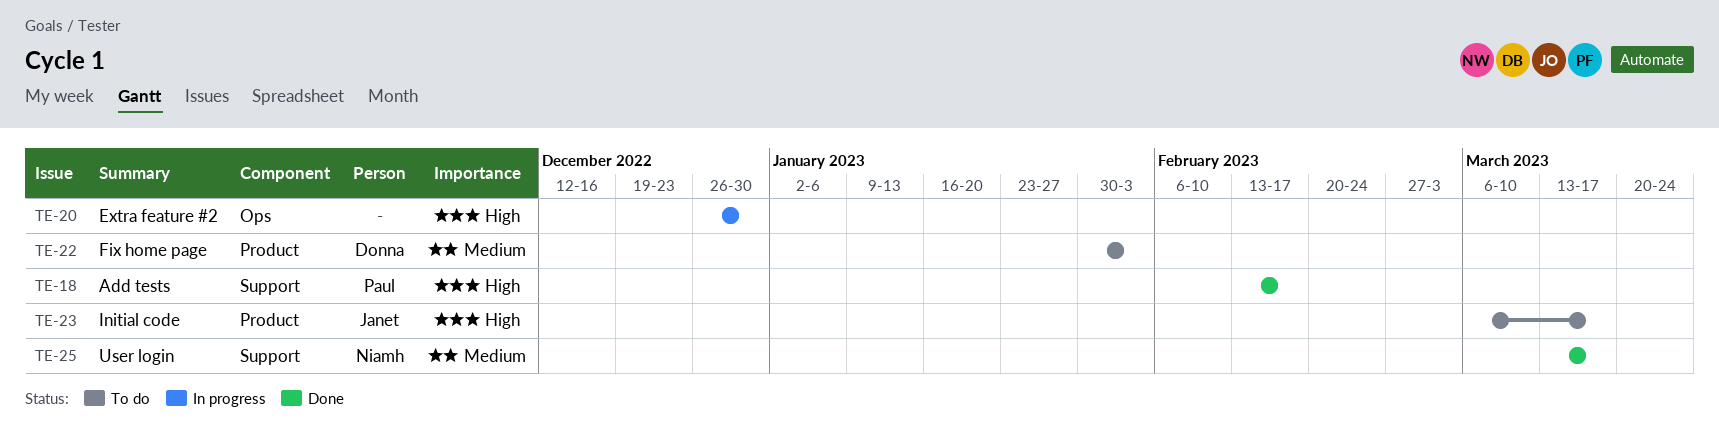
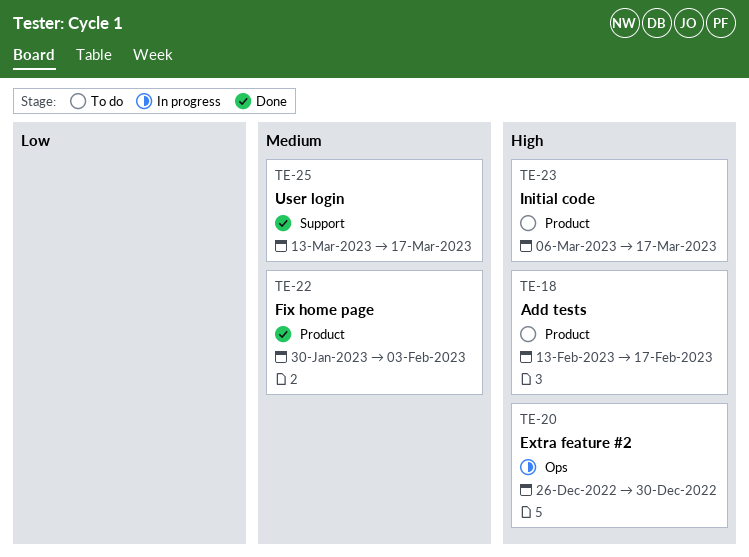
TE-18, status: Done -> To do
TE-18, label: Support -> Product
TE-22, status: To do -> Done

